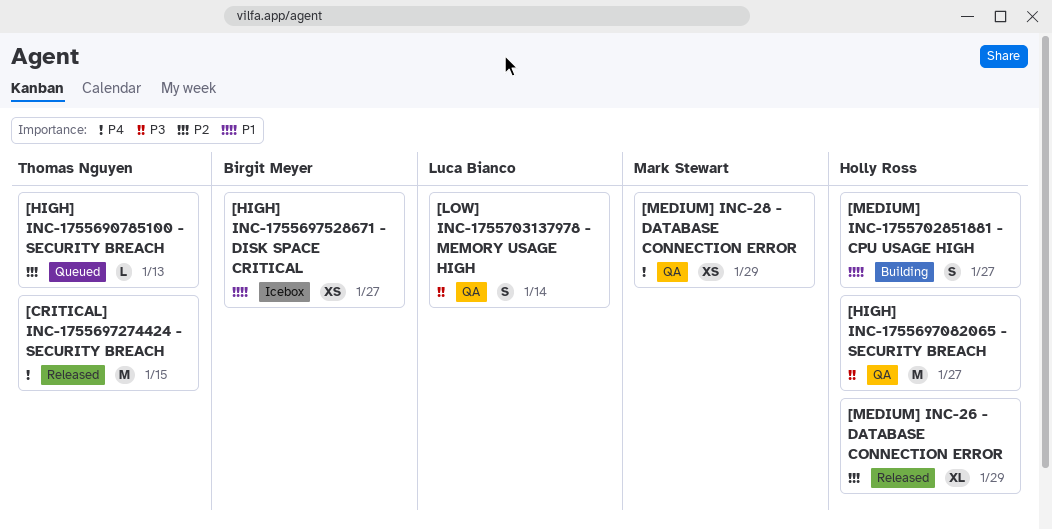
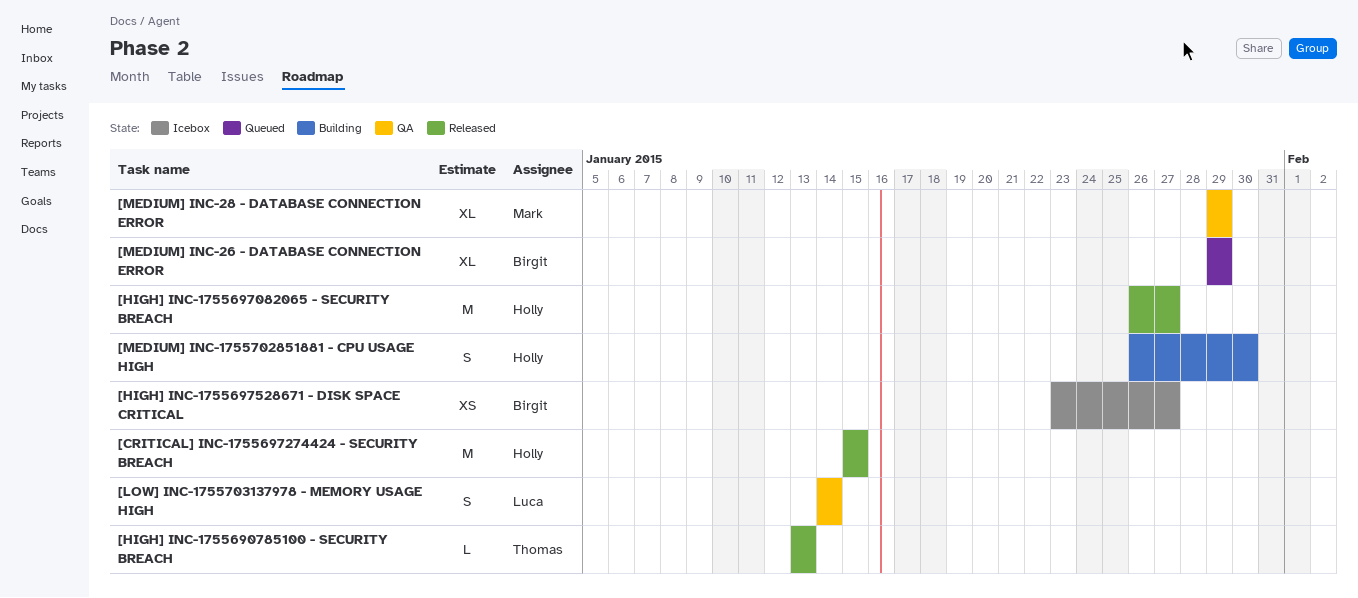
[CRITICAL] INC-1755697274424 - SECURITY BREACH, owner: Thomas Nguyen -> Holly Ross
[HIGH] INC-1755690785100 - SECURITY BREACH, status: Queued -> Released
[HIGH] INC-1755697082065 - SECURITY BREACH, status: QA -> Released
[MEDIUM] INC-1755702851881 - CPU USAGE HIGH, due: Jan 27 -> Jan 30
[MEDIUM] INC-26 - DATABASE CONNECTION ERROR, status: Released -> Queued
[MEDIUM] INC-26 - DATABASE CONNECTION ERROR, owner: Holly Ross -> Birgit Meyer
[MEDIUM] INC-28 - DATABASE CONNECTION ERROR, estimate: XS -> XL

